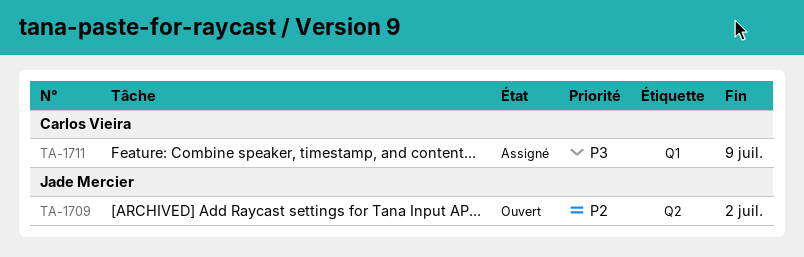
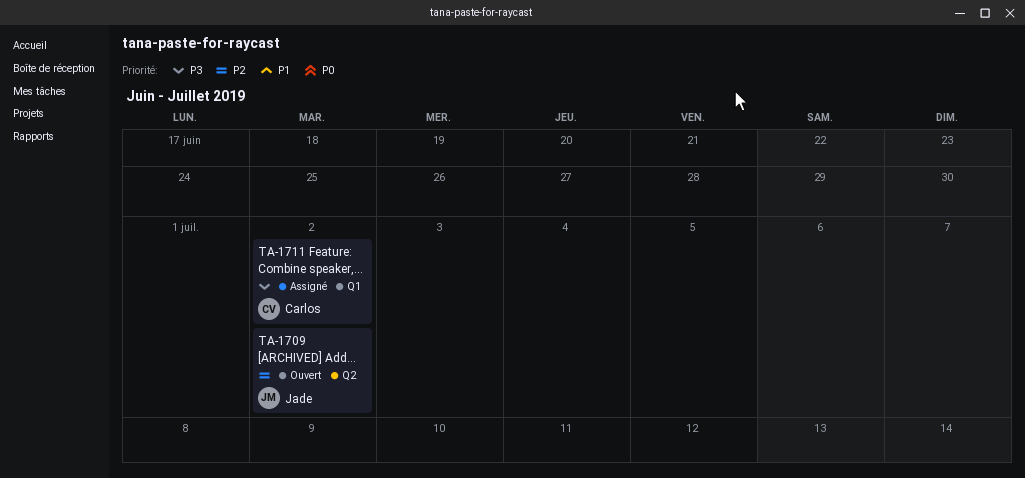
TA-1711, due: Jul 9 -> Jul 2

